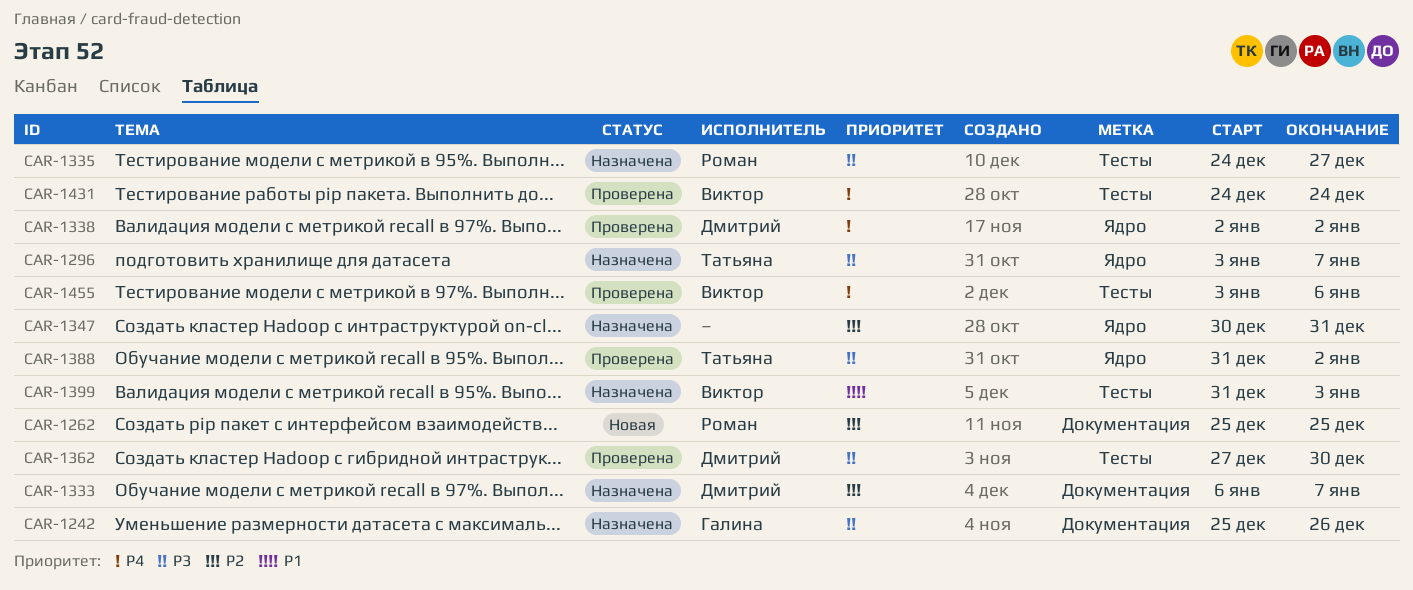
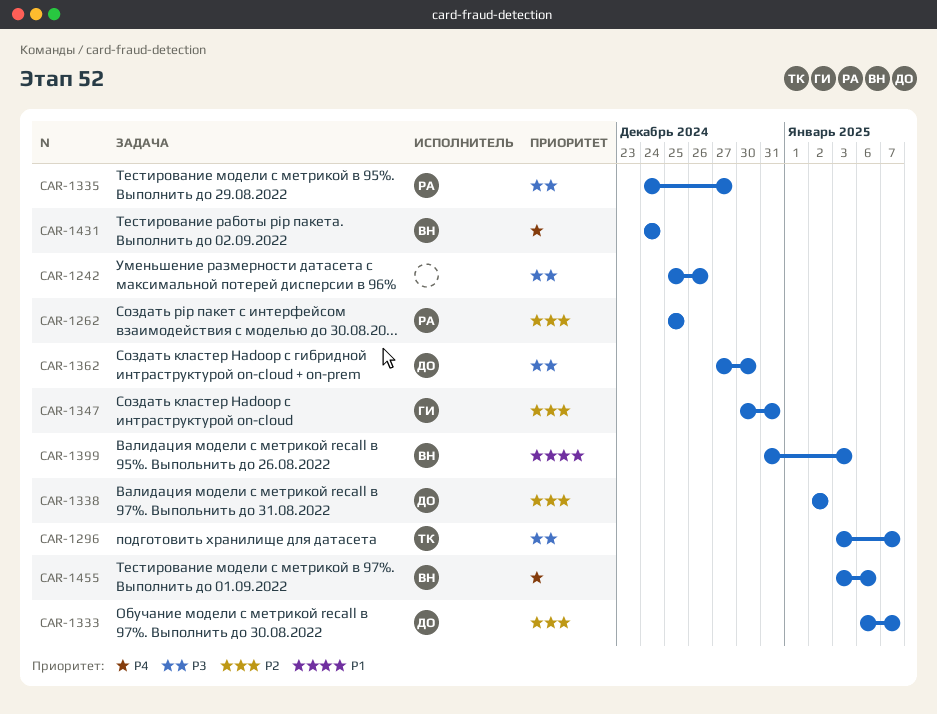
CAR-1242, owner: Галина -> none
CAR-1338, priority: P4 -> P2
CAR-1347, owner: none -> Галина
CAR-1388: present -> none

